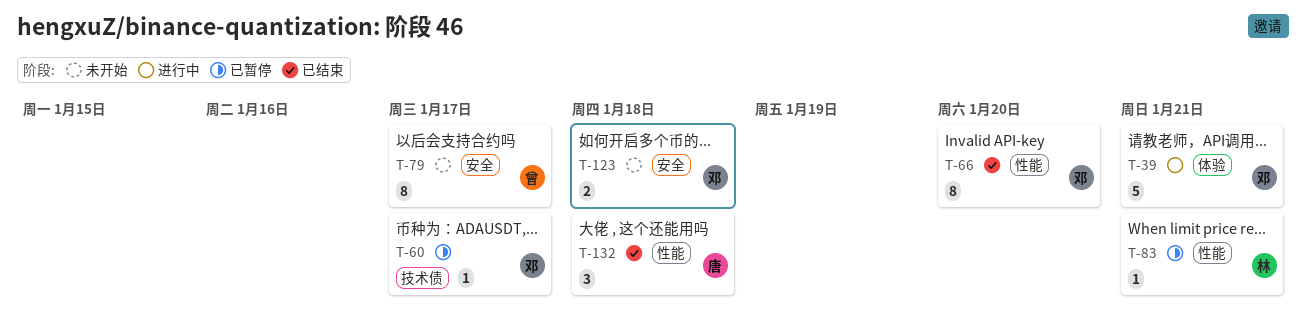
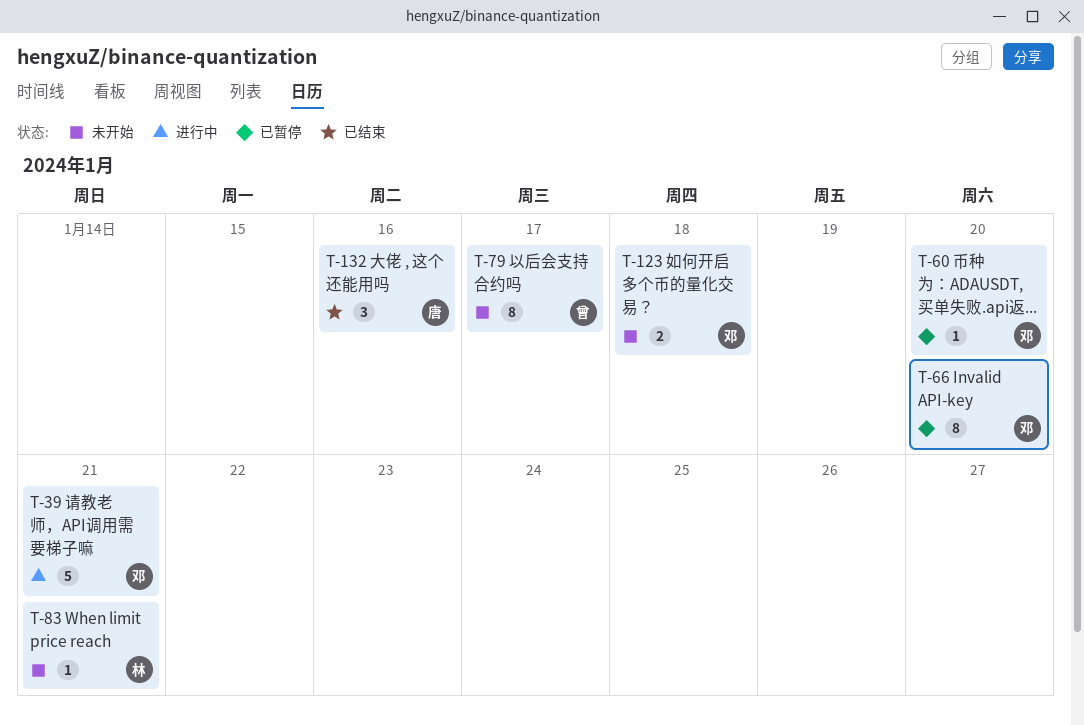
T-60, due: Jan 17 -> Jan 20
T-66, status: 已结束 -> 已暂停
T-83, status: 已暂停 -> 未开始
T-132, due: Jan 18 -> Jan 16

